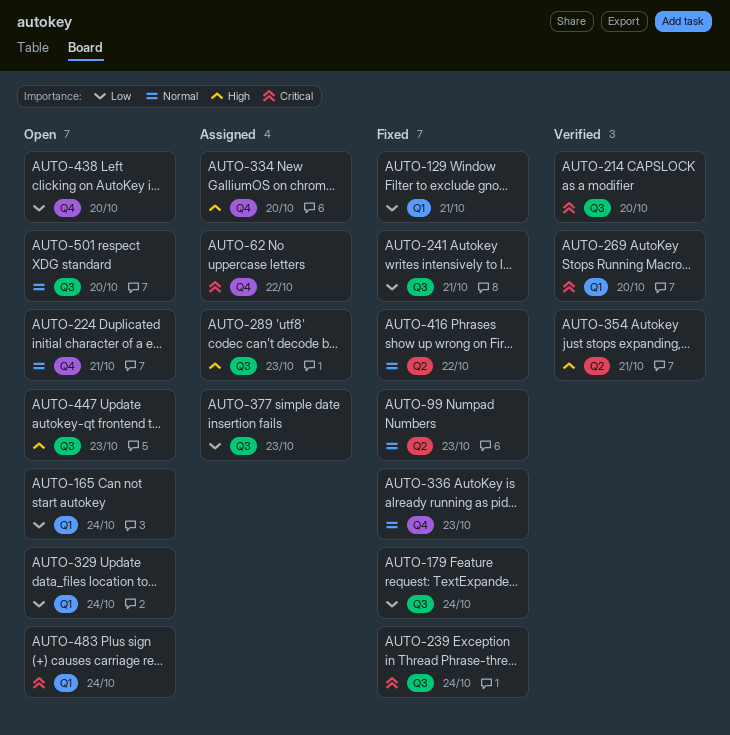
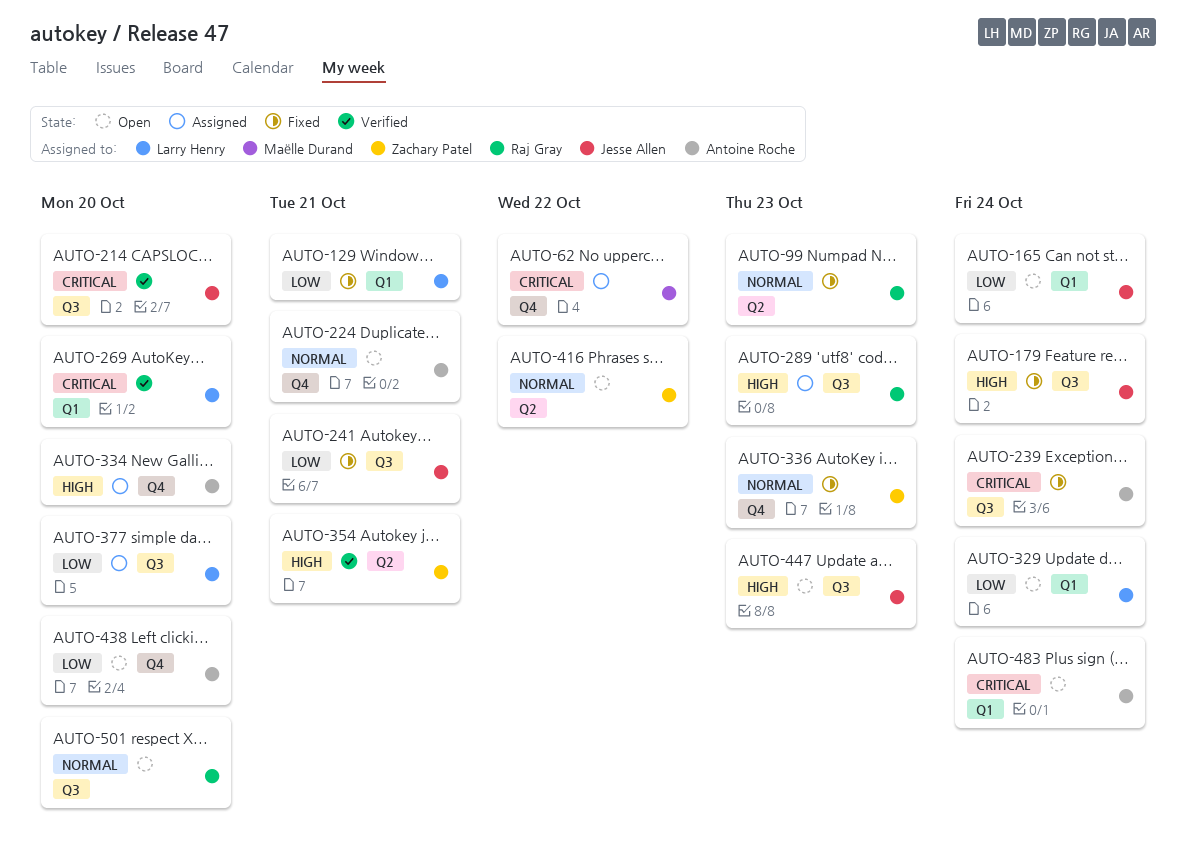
AUTO-179, priority: Low -> High
AUTO-377, due: Oct 23 -> Oct 20
AUTO-416, status: Fixed -> Open

